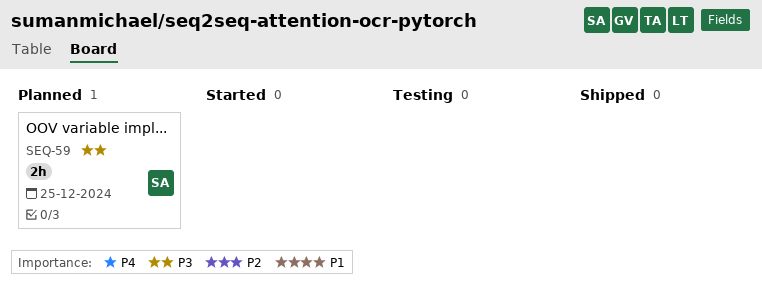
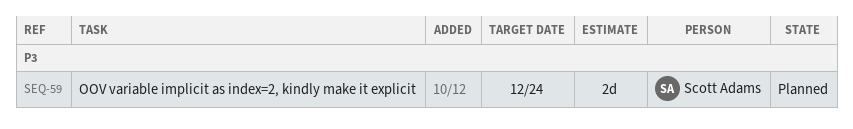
SEQ-59, estimate: 2h -> 2d
SEQ-59, due: Dec 25 -> Dec 24

